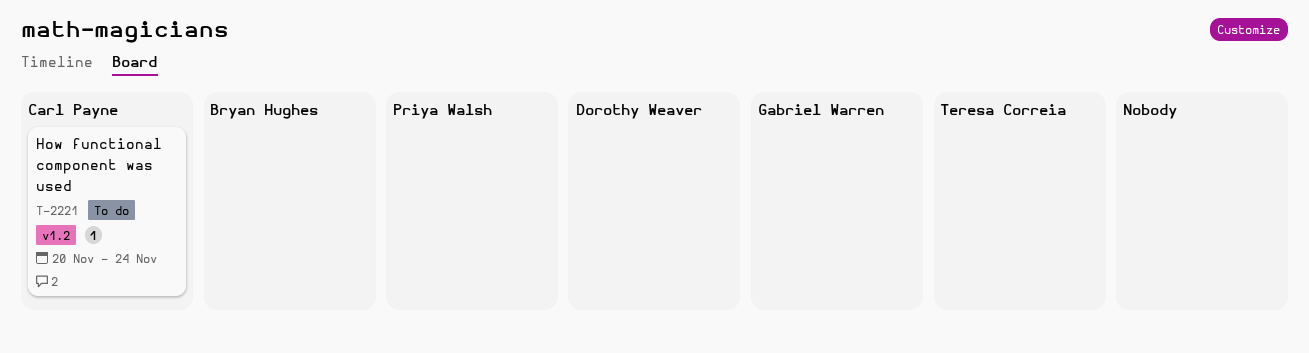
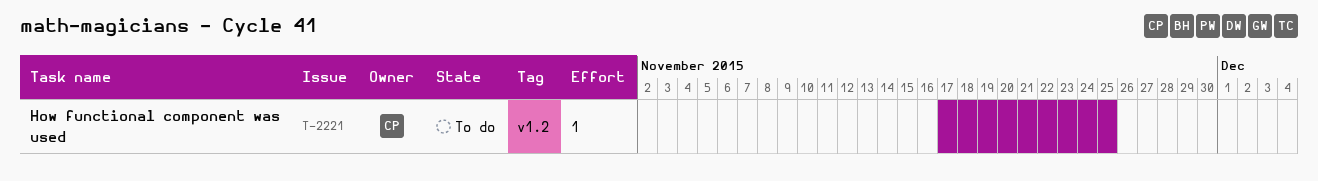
T-2221, start: Nov 20 -> Nov 17
T-2221, due: Nov 24 -> Nov 25

